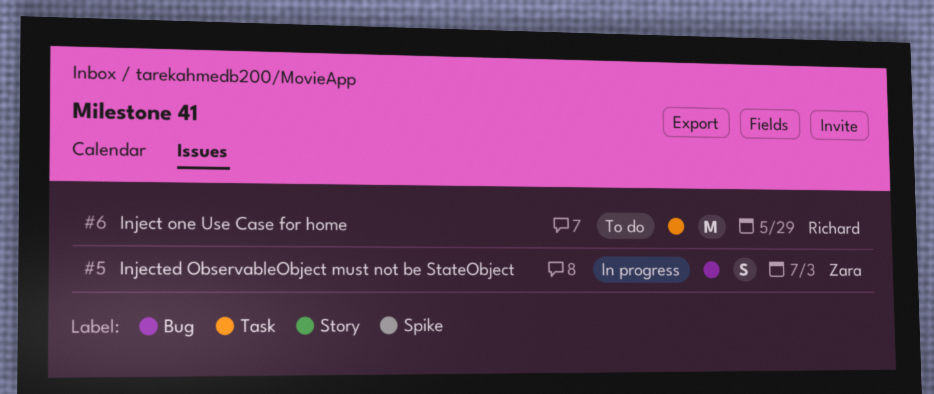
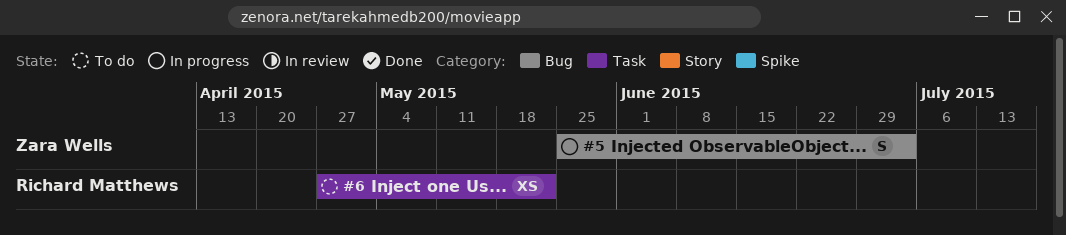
#6, estimate: M -> XS
#6, due: May 29 -> May 22

